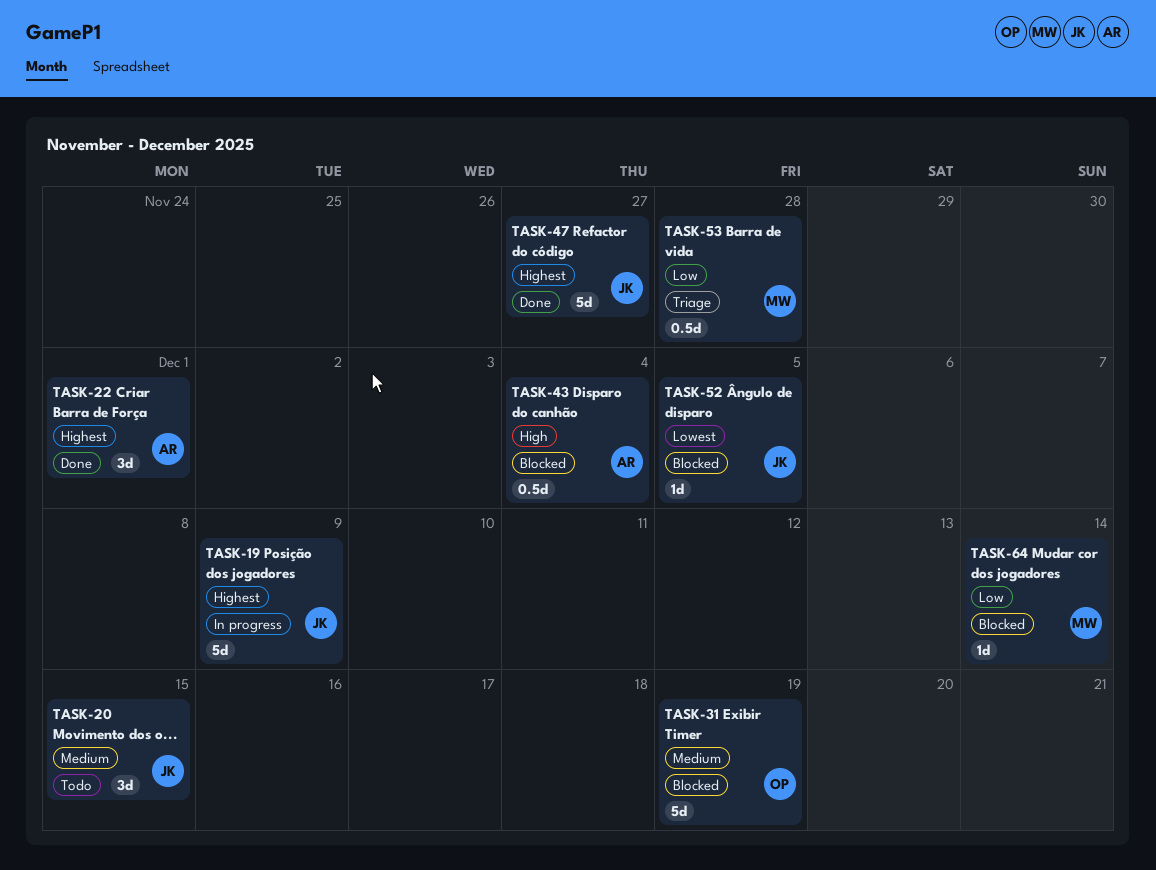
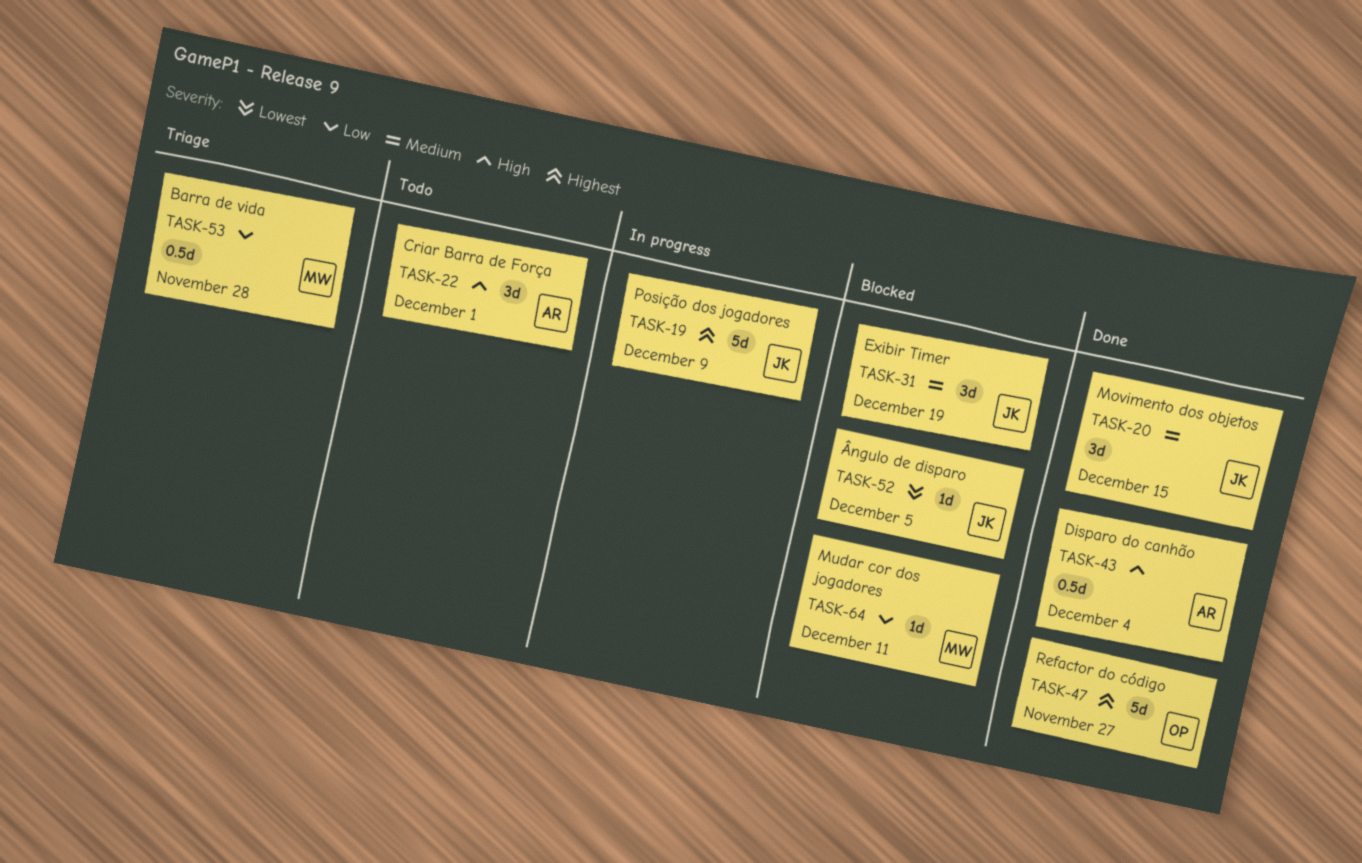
TASK-20, status: Todo -> Done
TASK-22, status: Done -> Todo
TASK-22, priority: Highest -> High
TASK-31, owner: OP -> JK
TASK-31, estimate: 5d -> 3d
TASK-43, status: Blocked -> Done
TASK-47, owner: JK -> OP
TASK-64, due: Dec 14 -> Dec 11

